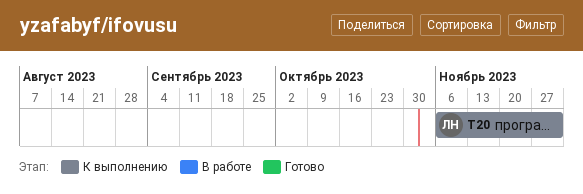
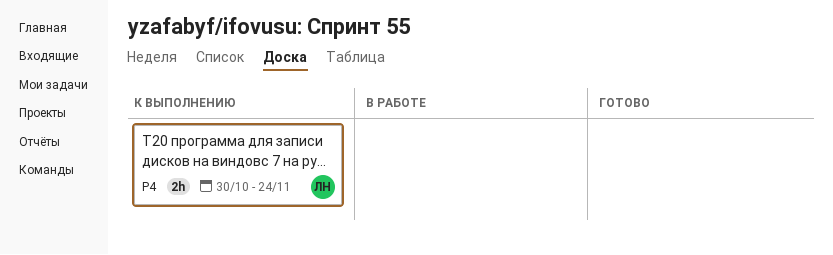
T20, start: Nov 6 -> Oct 30
T20, due: Dec 1 -> Nov 24

